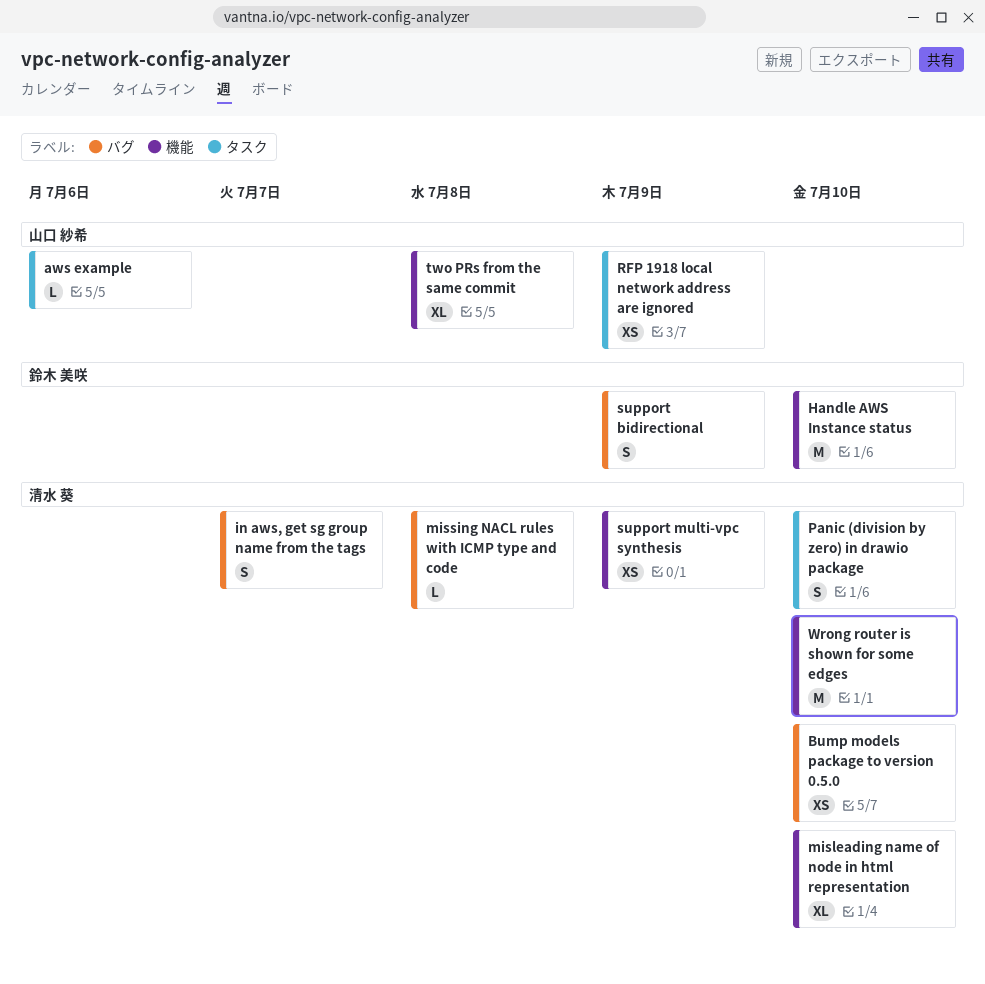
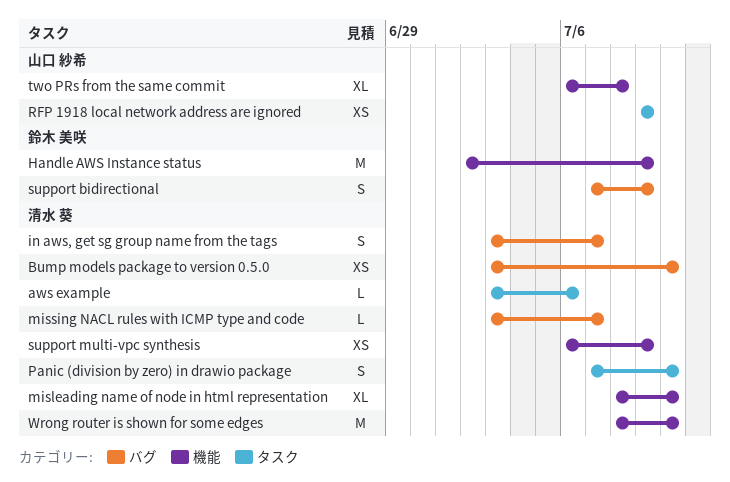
aws example, owner: 山口 紗希 -> 清水 葵
Handle AWS Instance status, due: Jul 10 -> Jul 9
missing NACL rules with ICMP type and code, due: Jul 8 -> Jul 7

